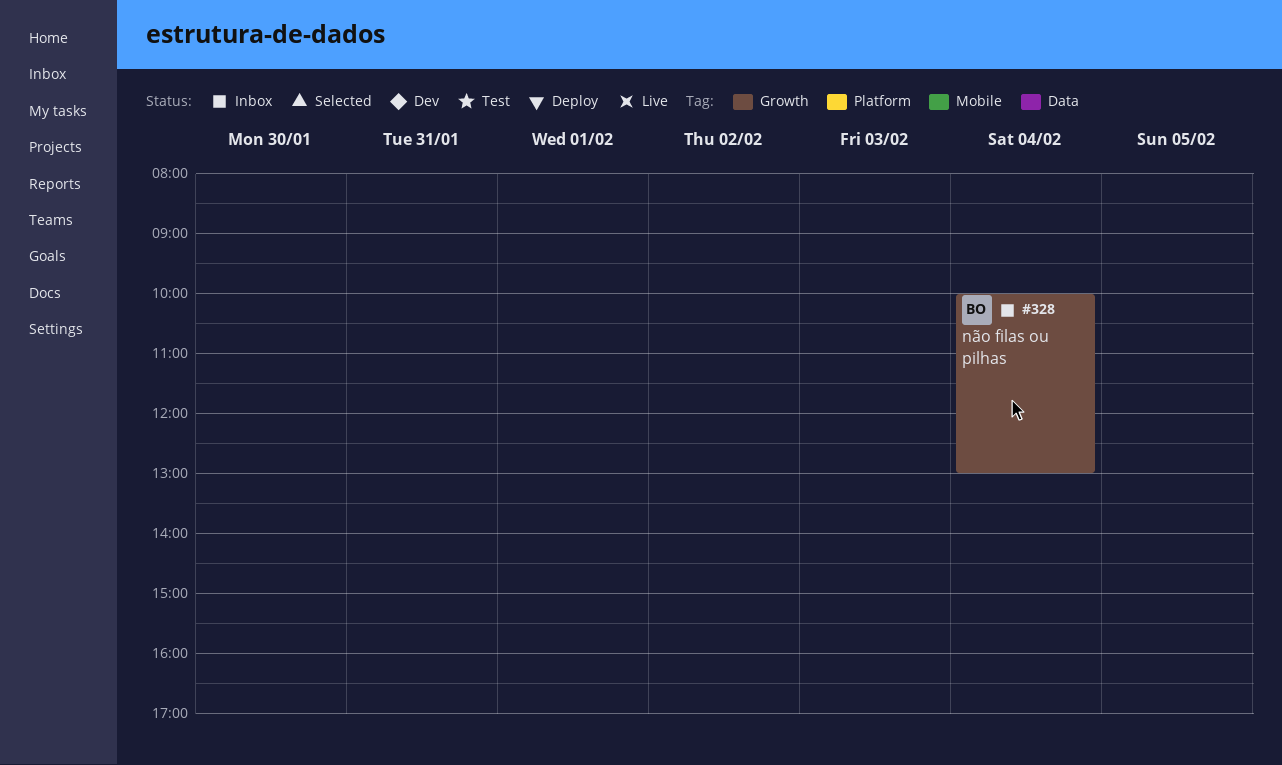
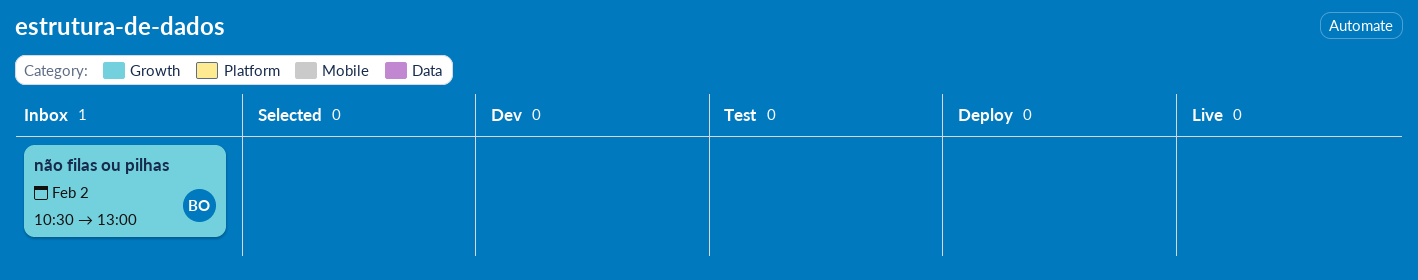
não filas ou pilhas, day: Feb 4 -> Feb 2
não filas ou pilhas, begins: 10:00 -> 10:30

